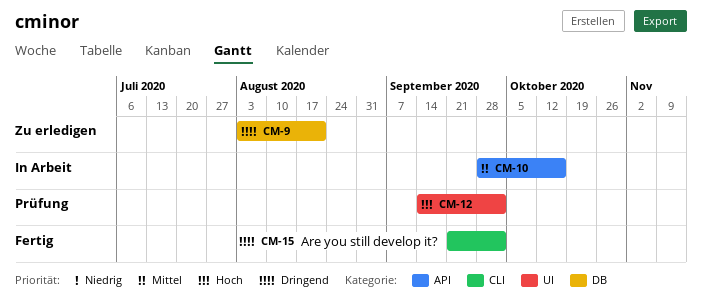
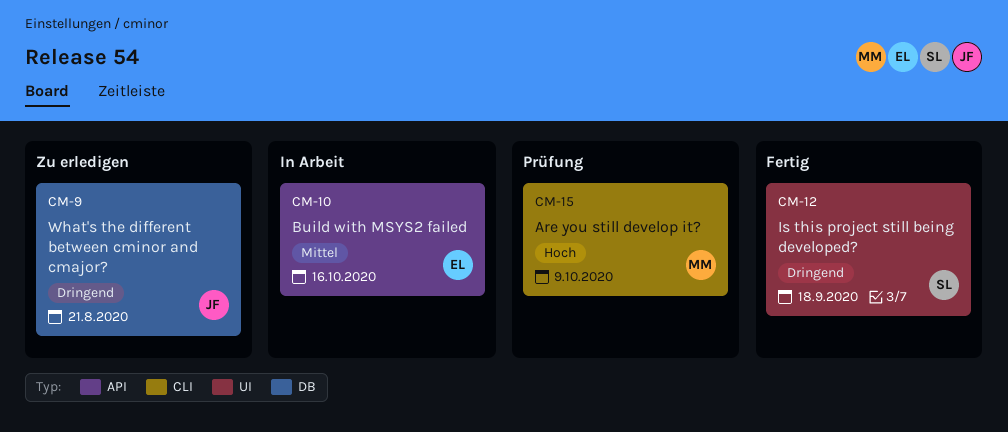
CM-12, status: Prüfung -> Fertig
CM-12, priority: Hoch -> Dringend
CM-12, due: Oct 2 -> Sep 18
CM-15, status: Fertig -> Prüfung
CM-15, priority: Dringend -> Hoch
CM-15, due: Oct 2 -> Oct 9

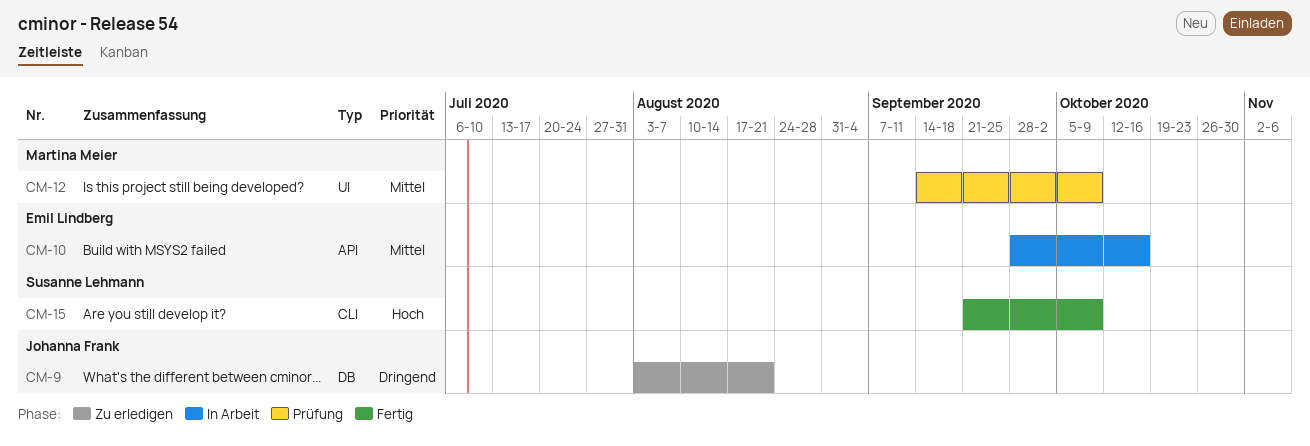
CM-12, status: Fertig -> Prüfung
CM-12, owner: Susanne Lehmann -> Martina Meier
CM-12, priority: Dringend -> Mittel
CM-12, due: Sep 18 -> Oct 9
CM-15, status: Prüfung -> Fertig
CM-15, owner: Martina Meier -> Susanne Lehmann

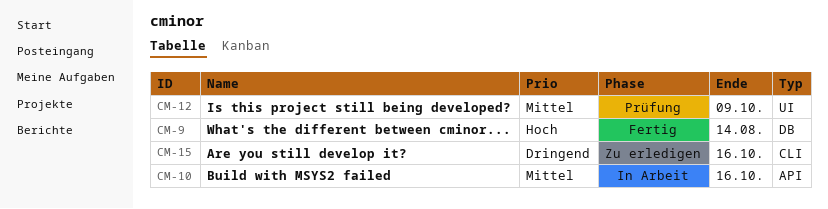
CM-9, status: Zu erledigen -> Fertig
CM-9, priority: Dringend -> Hoch
CM-9, due: Aug 21 -> Aug 14
CM-15, status: Fertig -> Zu erledigen
CM-15, priority: Hoch -> Dringend
CM-15, due: Oct 9 -> Oct 16

